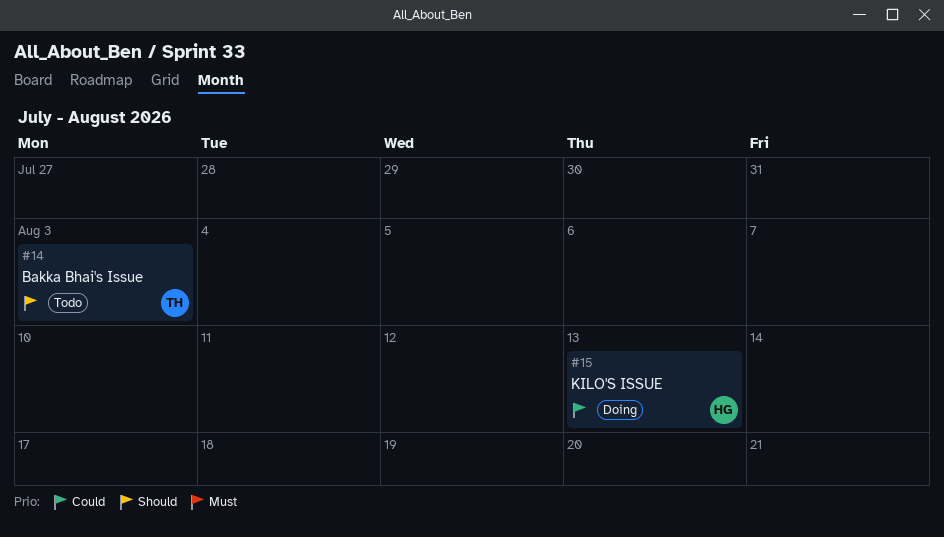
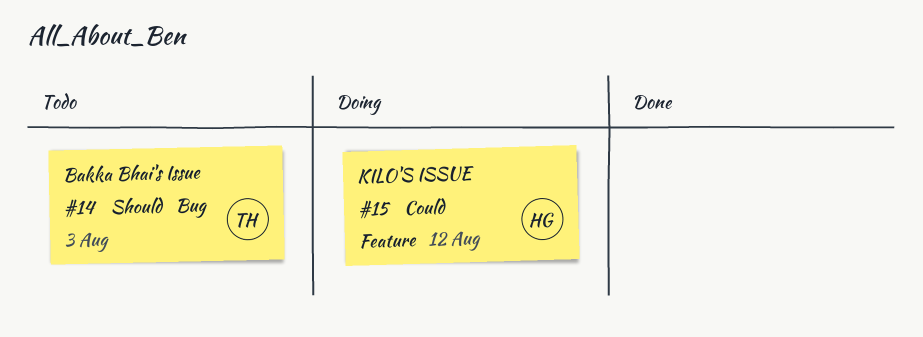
#15, due: Aug 13 -> Aug 12

